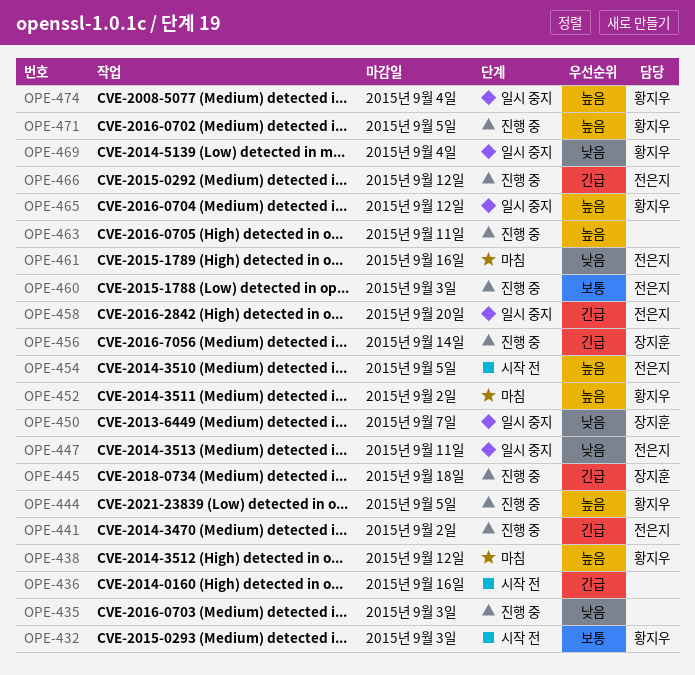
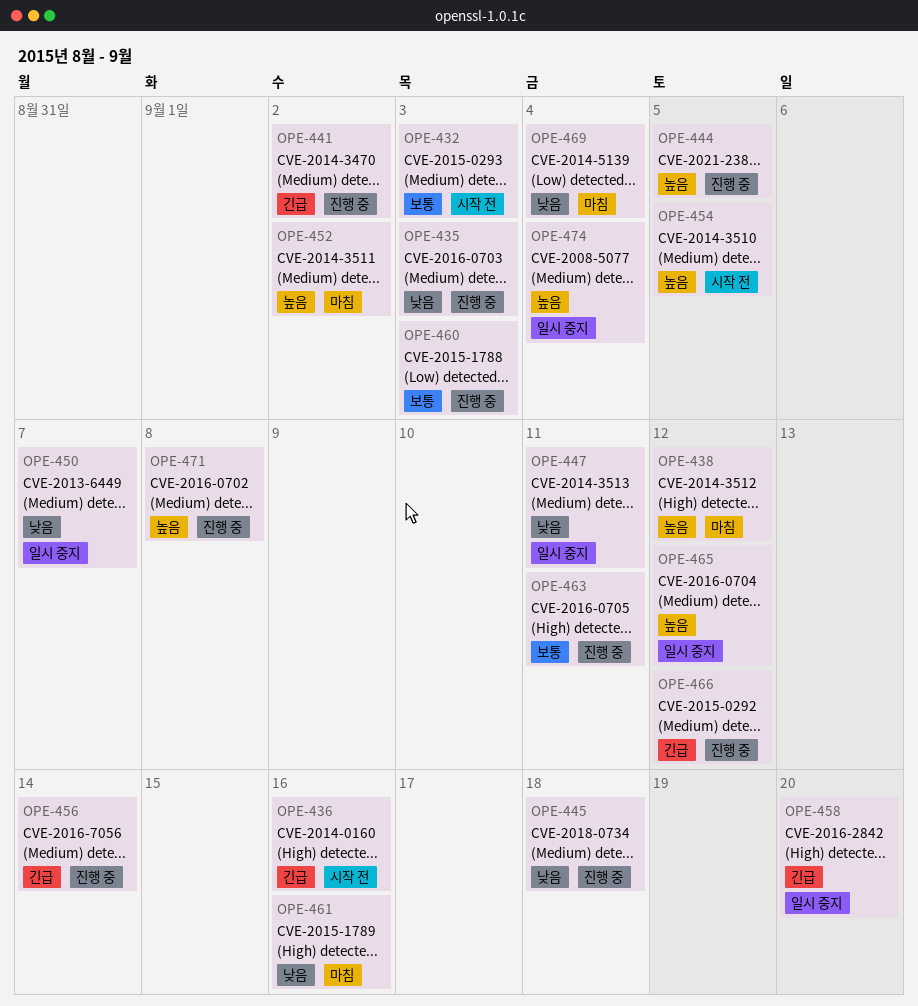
OPE-445, priority: 긴급 -> 낮음
OPE-463, priority: 높음 -> 보통
OPE-469, status: 일시 중지 -> 마침
OPE-471, due: Sep 5 -> Sep 8

